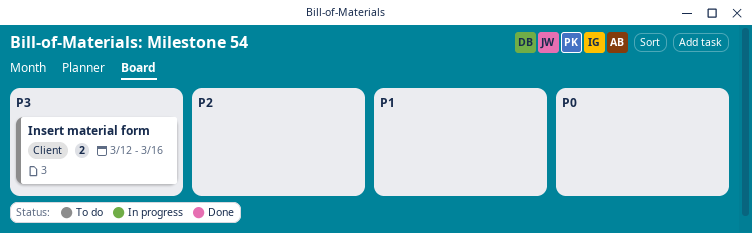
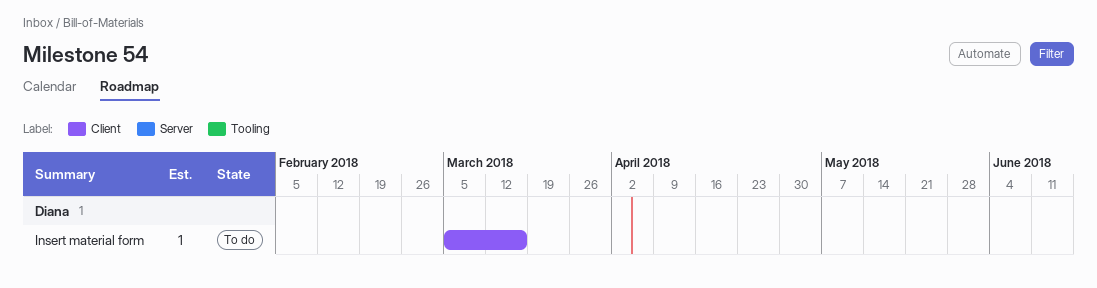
Insert material form, estimate: 2 -> 1
Insert material form, start: Mar 12 -> Mar 5

